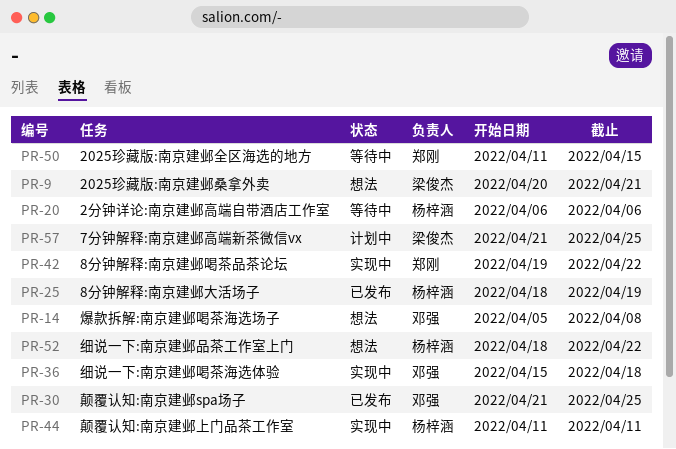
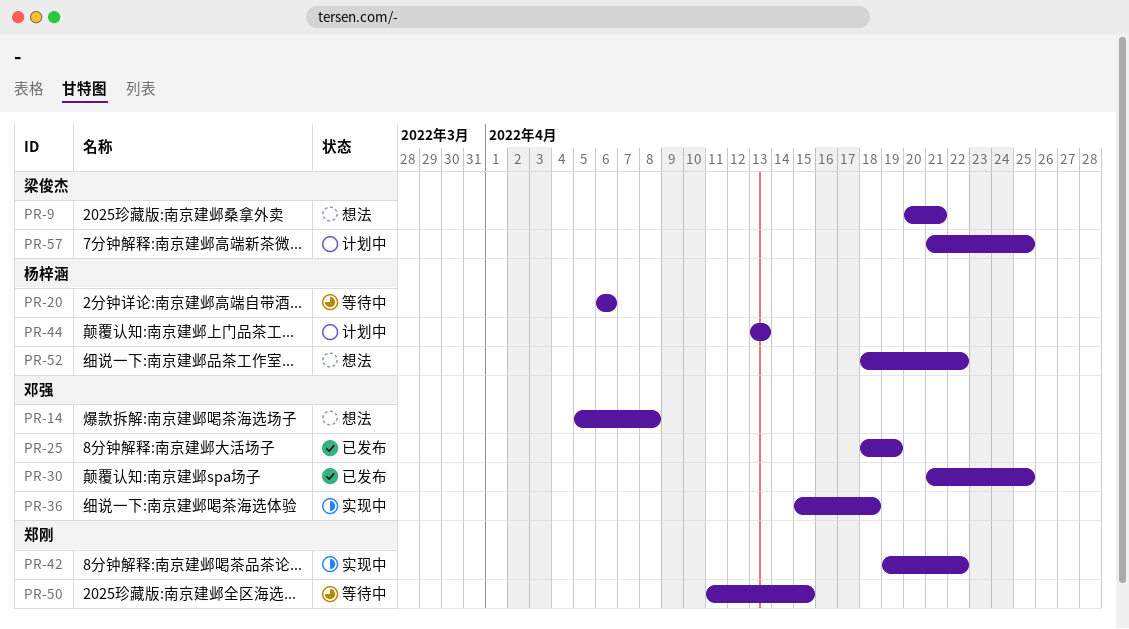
PR-25, owner: 杨梓涵 -> 邓强
PR-44, status: 实现中 -> 计划中
PR-44, start: Apr 11 -> Apr 13
PR-44, due: Apr 11 -> Apr 13

